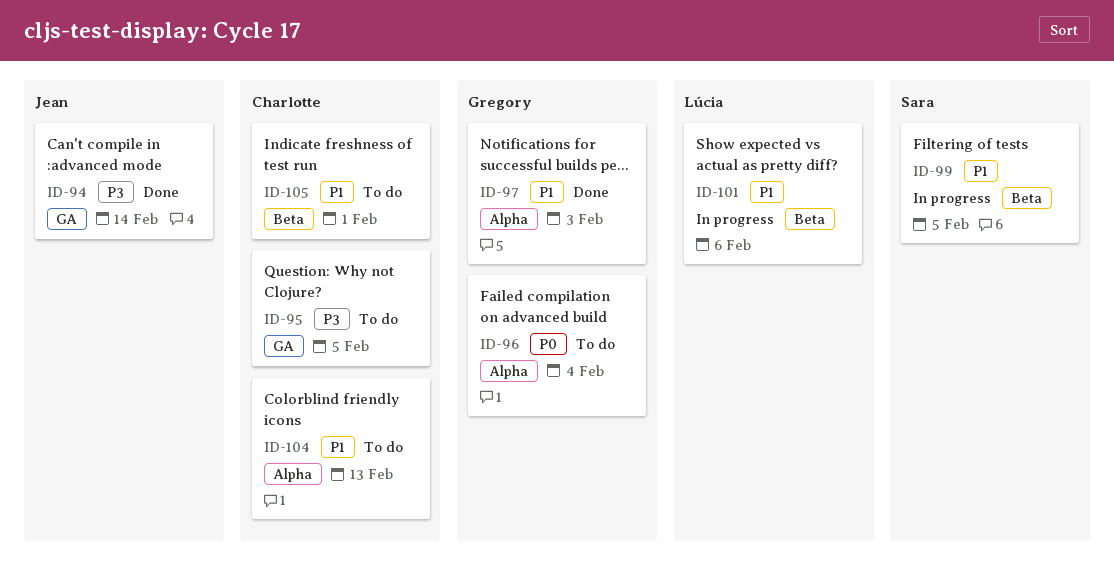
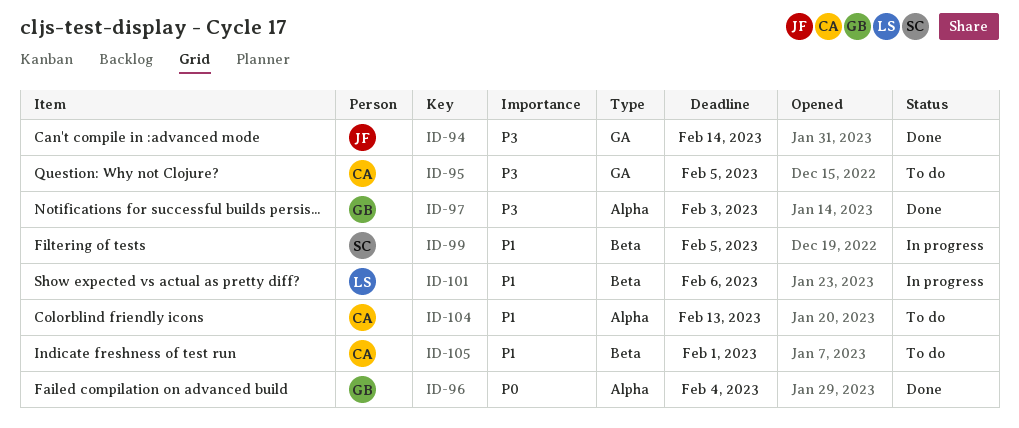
ID-96, status: To do -> Done
ID-97, priority: P1 -> P3

